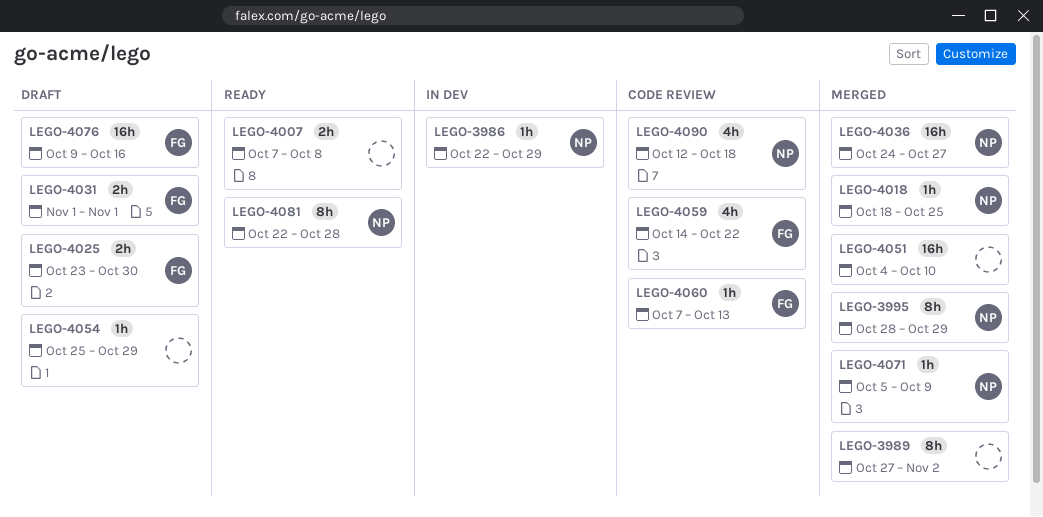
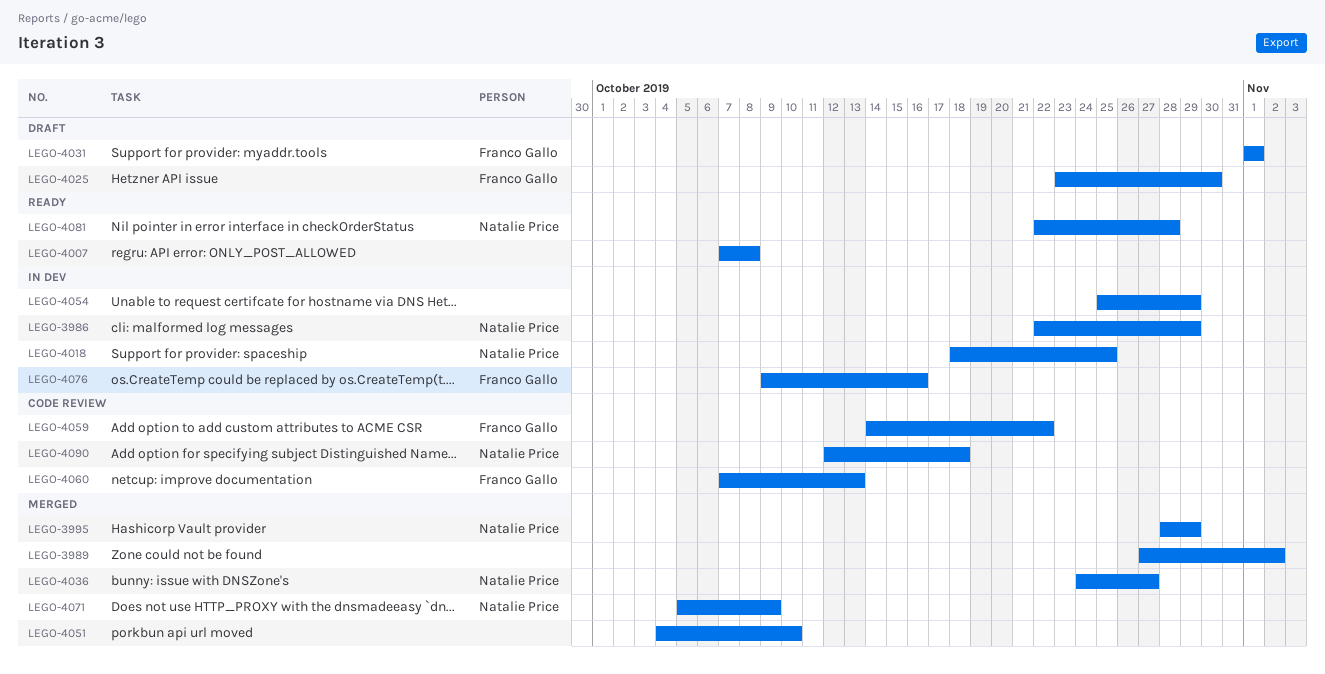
LEGO-4018, status: Merged -> In dev
LEGO-4054, status: Draft -> In dev
LEGO-4076, status: Draft -> In dev

